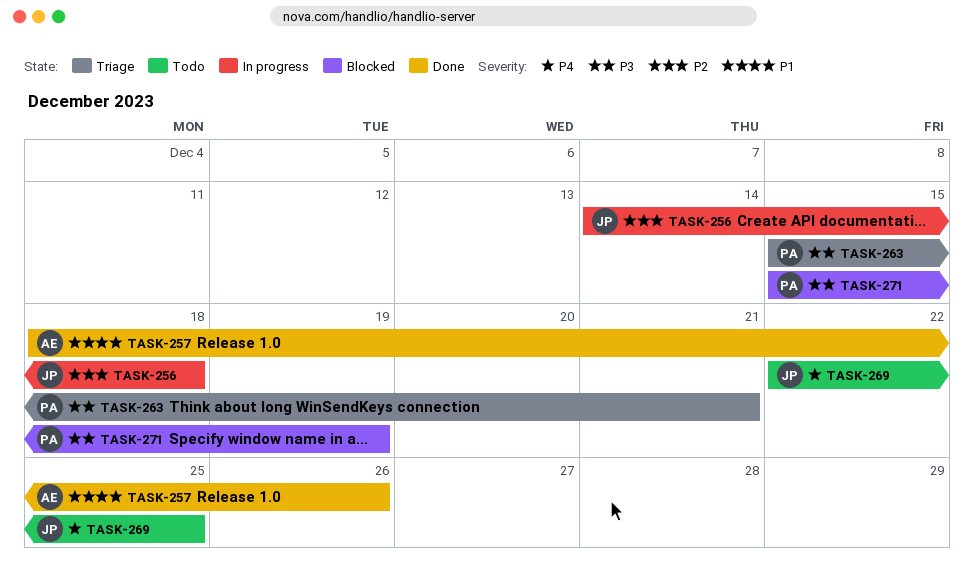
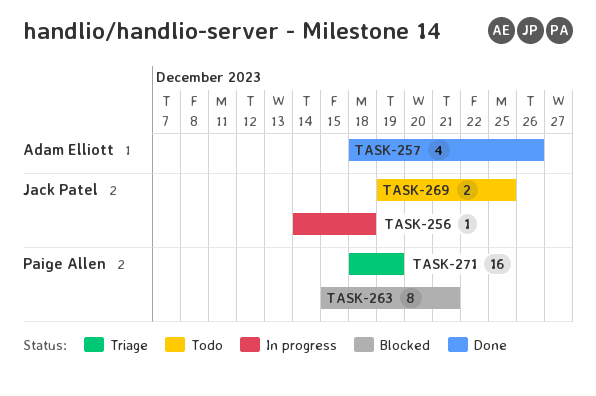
TASK-263, status: Triage -> Blocked
TASK-269, start: Dec 22 -> Dec 19
TASK-271, status: Blocked -> Triage
TASK-271, start: Dec 15 -> Dec 18

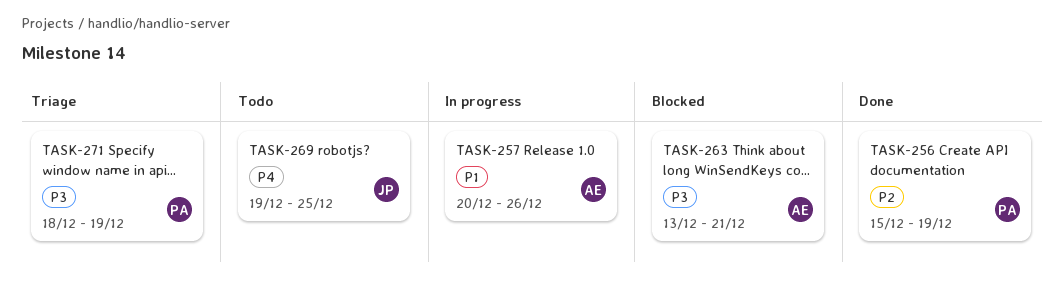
TASK-256, status: In progress -> Done
TASK-256, owner: Jack Patel -> Paige Allen
TASK-256, start: Dec 14 -> Dec 15
TASK-256, due: Dec 18 -> Dec 19
TASK-257, status: Done -> In progress
TASK-257, start: Dec 18 -> Dec 20
TASK-263, owner: Paige Allen -> Adam Elliott
TASK-263, start: Dec 15 -> Dec 13

